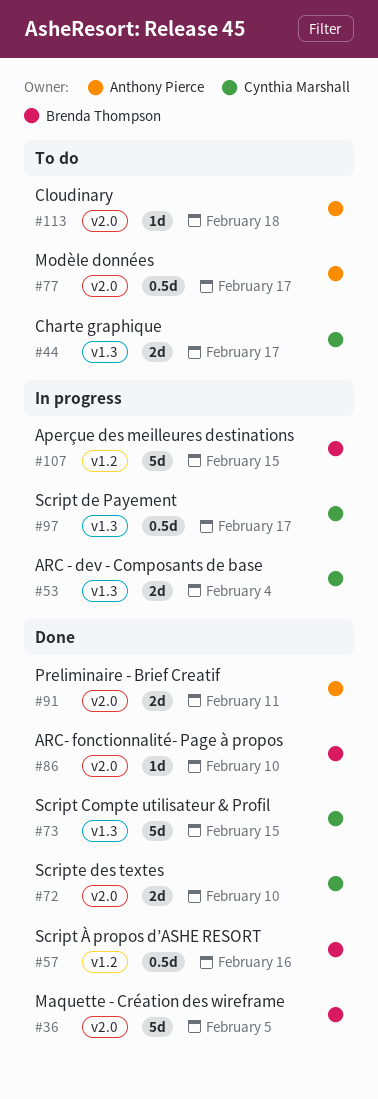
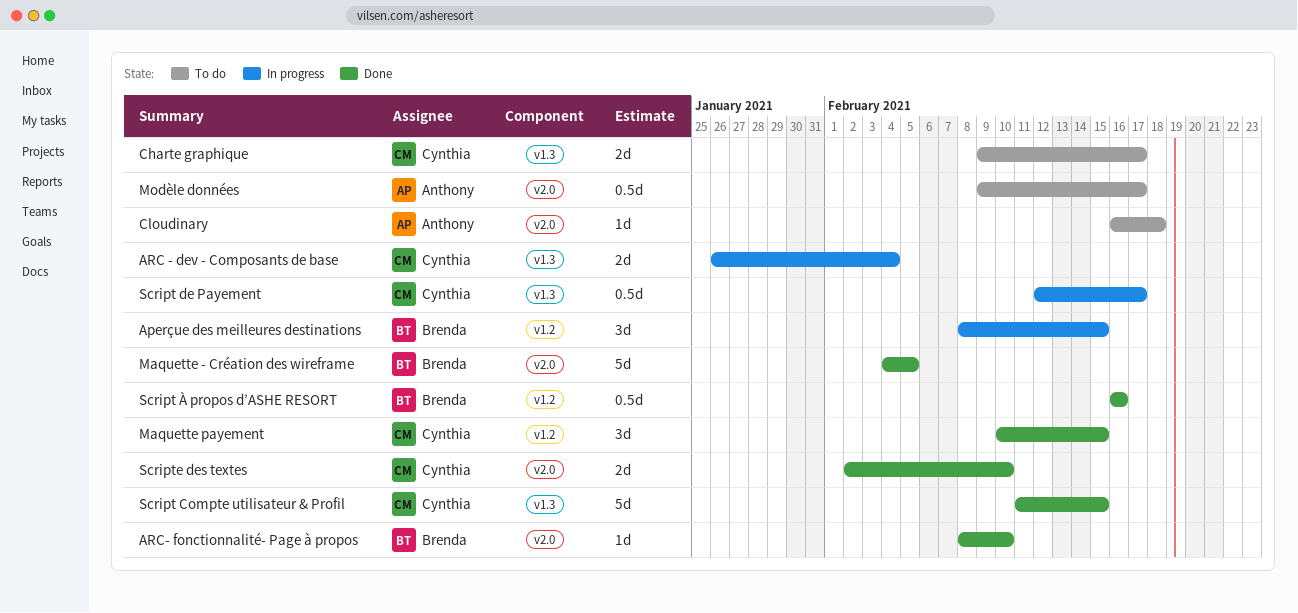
Aperçue des meilleures destinations, estimate: 5d -> 3d
Maquette payement: none -> present
Preliminaire - Brief Creatif: present -> none

